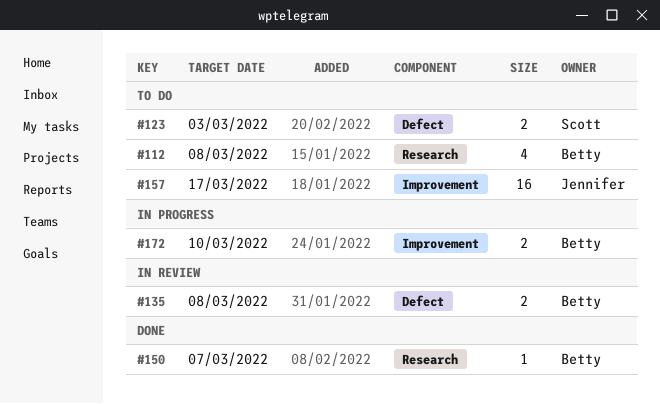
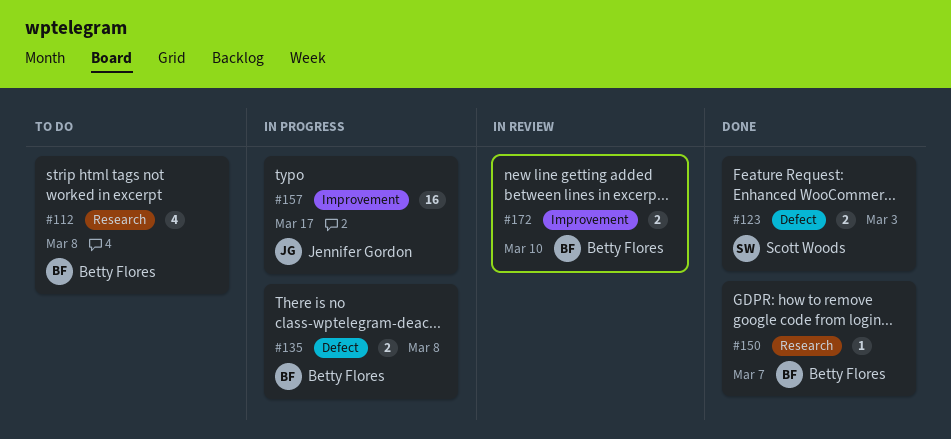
#123, status: To do -> Done
#135, status: In review -> In progress
#157, status: To do -> In progress
#172, status: In progress -> In review

